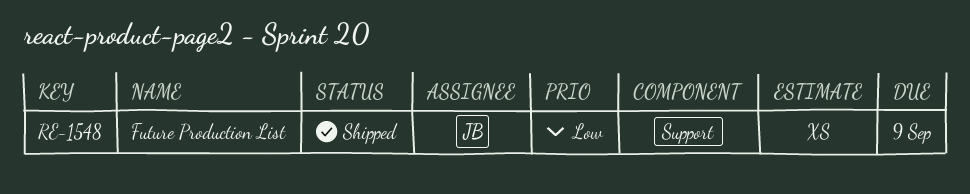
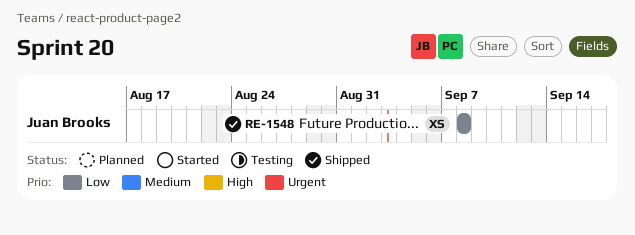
RE-1548, due: Sep 9 -> Sep 8

